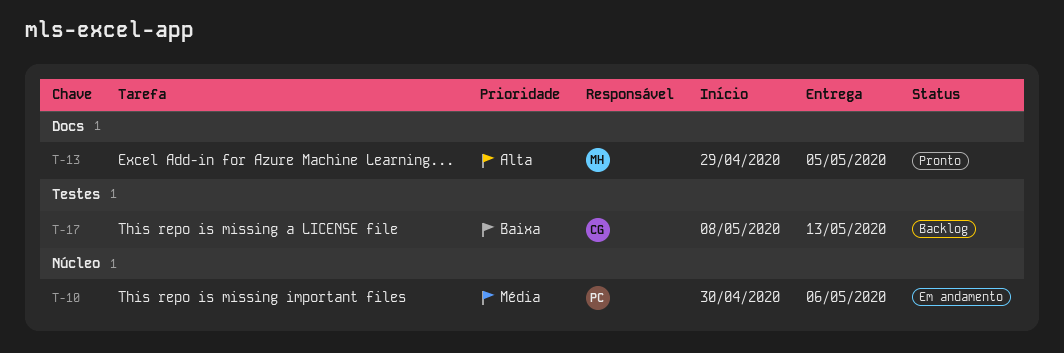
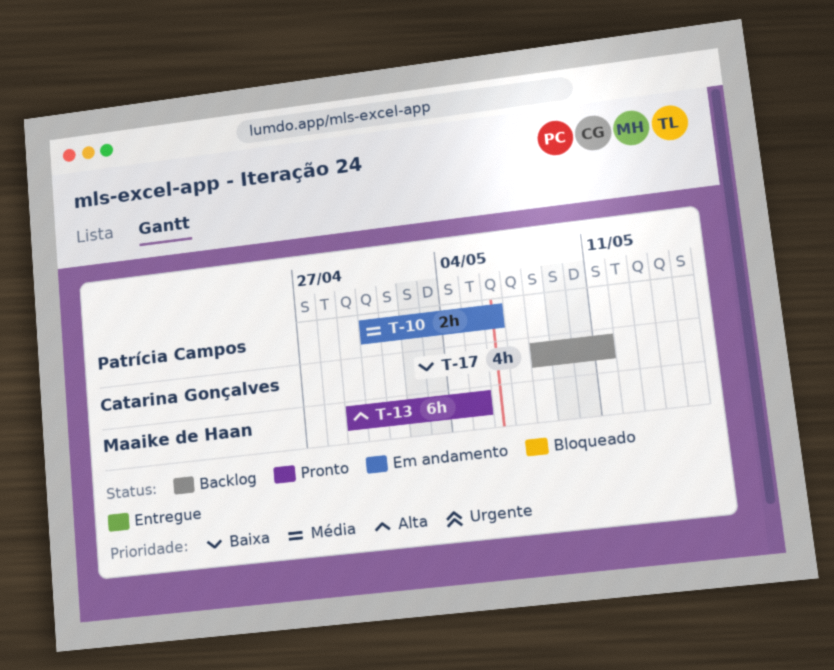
T-17, due: May 13 -> May 11

